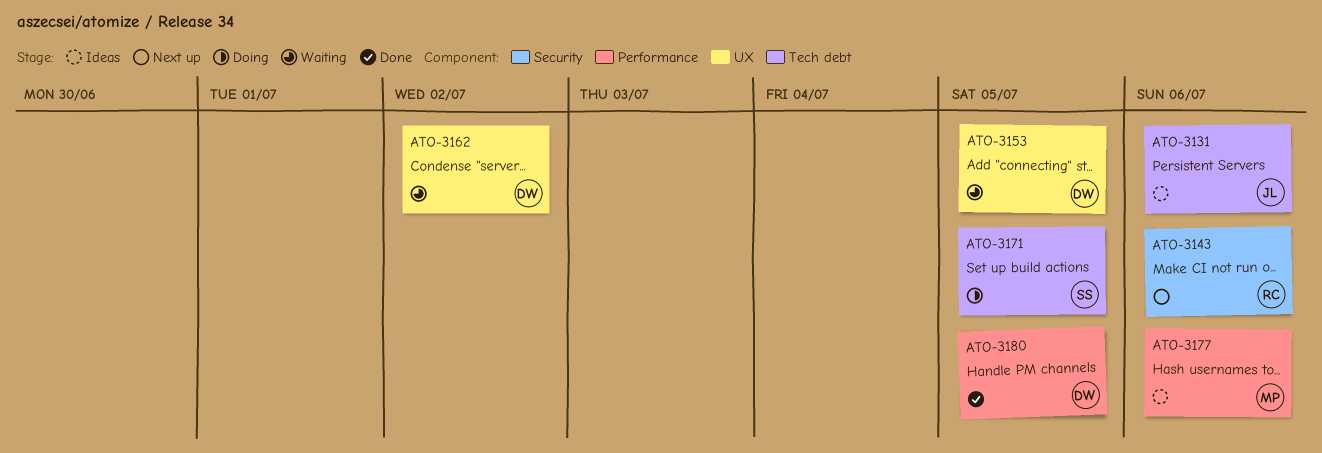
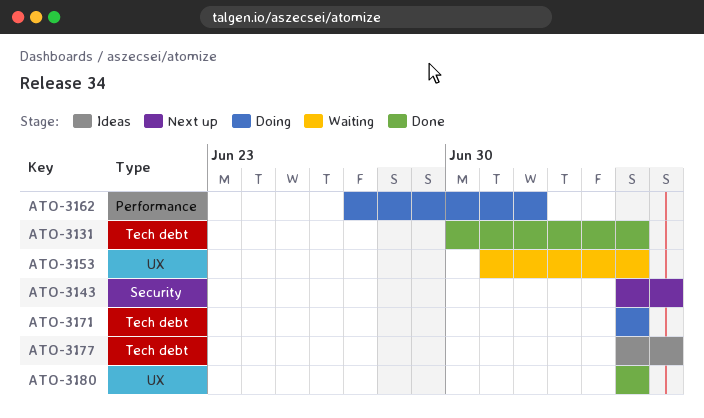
ATO-3131, status: Ideas -> Done
ATO-3131, due: Jul 6 -> Jul 5
ATO-3162, status: Waiting -> Doing
ATO-3162, label: UX -> Performance
ATO-3177, label: Performance -> Tech debt
ATO-3180, label: Performance -> UX

